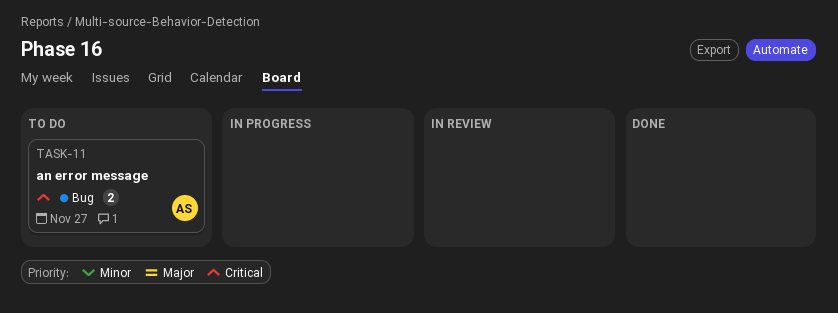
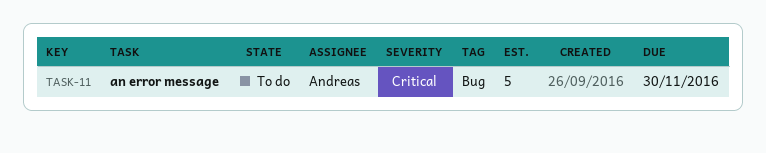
TASK-11, estimate: 2 -> 5
TASK-11, due: Nov 27 -> Nov 30

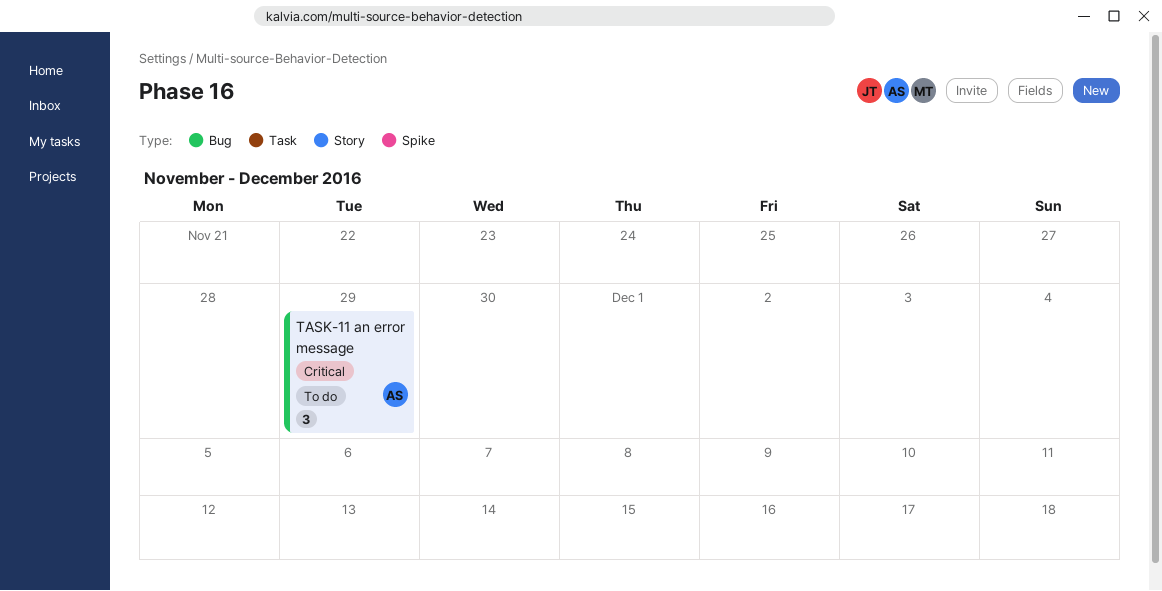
TASK-11, estimate: 5 -> 3
TASK-11, due: Nov 30 -> Nov 29

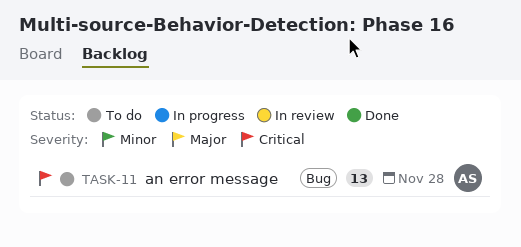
TASK-11, estimate: 3 -> 13
TASK-11, due: Nov 29 -> Nov 28

